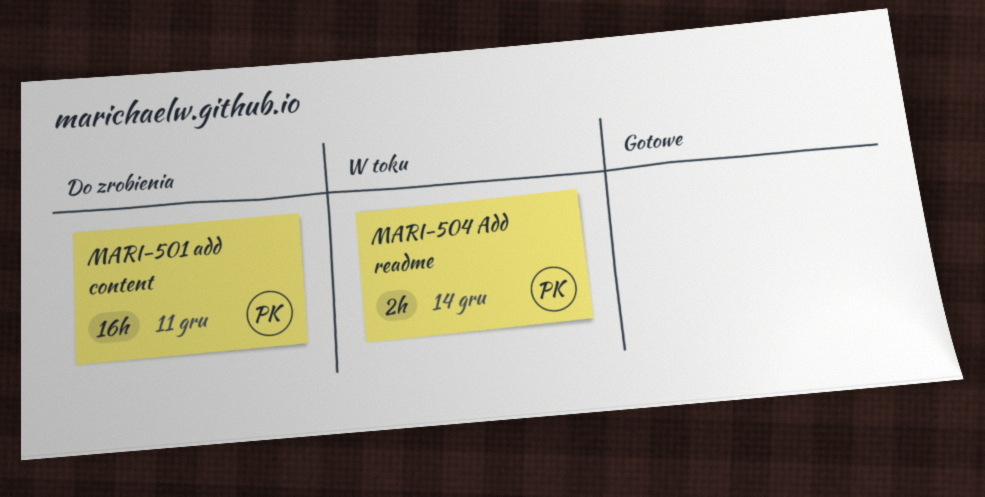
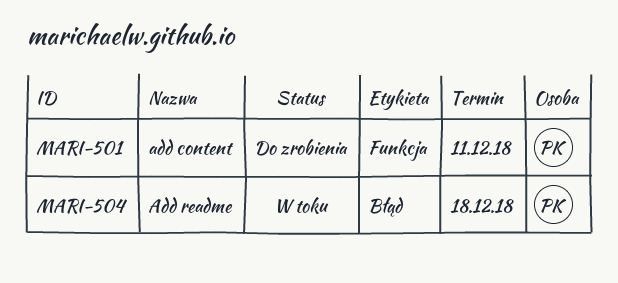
MARI-504, due: Dec 14 -> Dec 18

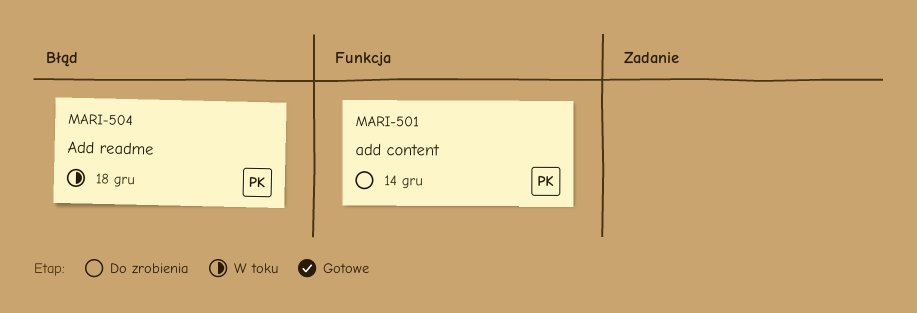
MARI-501, due: Dec 11 -> Dec 14

